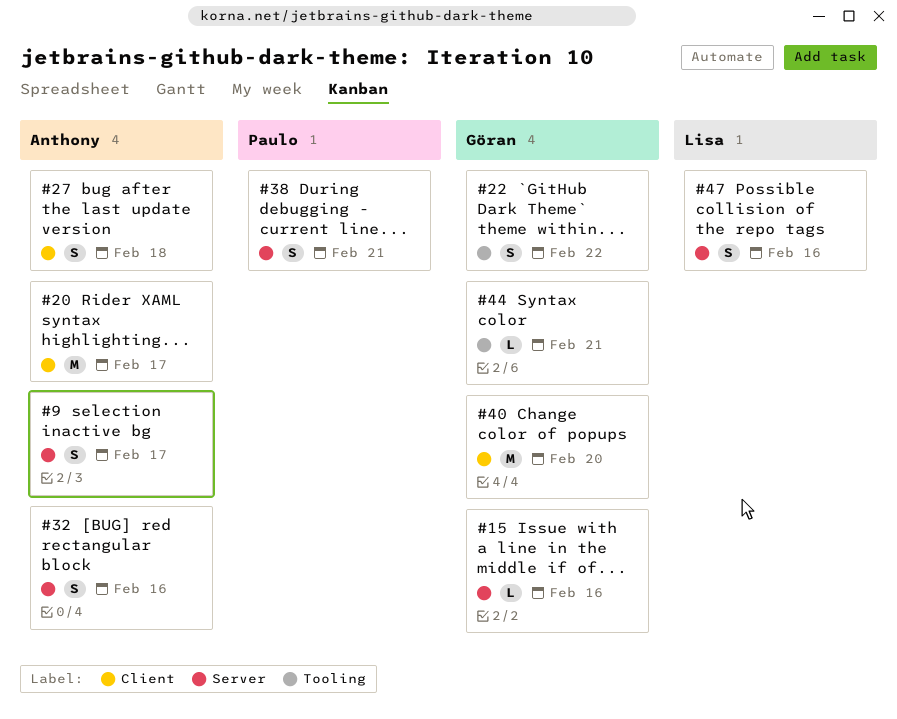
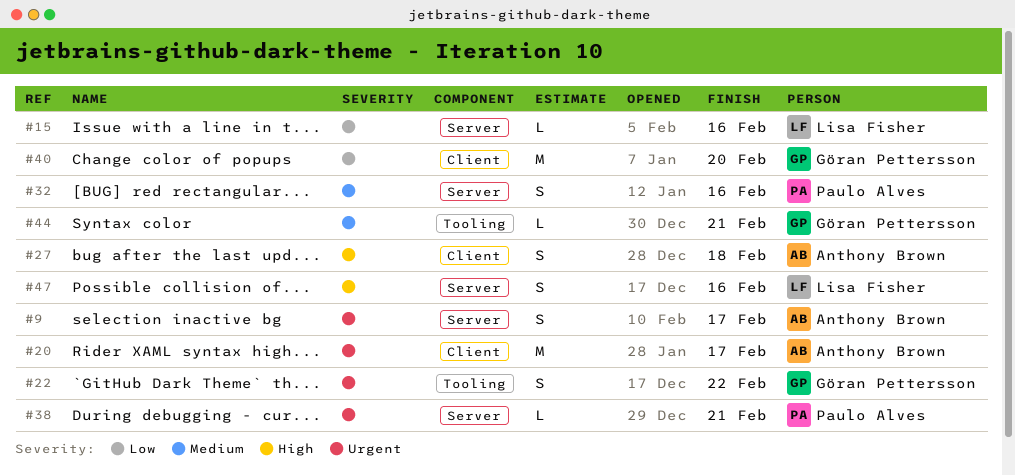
#15, owner: Göran Pettersson -> Lisa Fisher
#32, owner: Anthony Brown -> Paulo Alves
#38, estimate: S -> L

